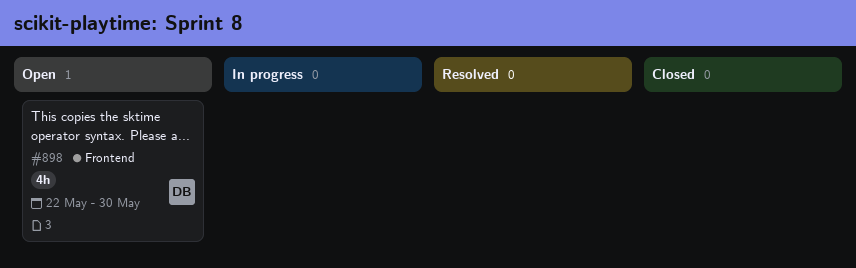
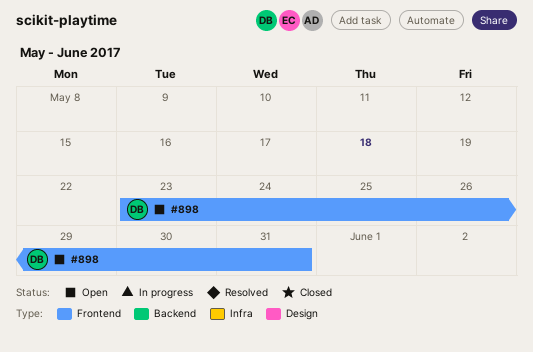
#898, start: May 22 -> May 23
#898, due: May 30 -> May 31

